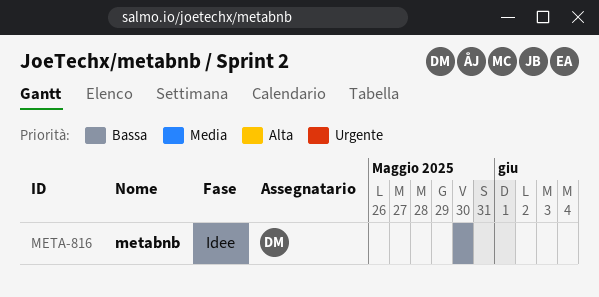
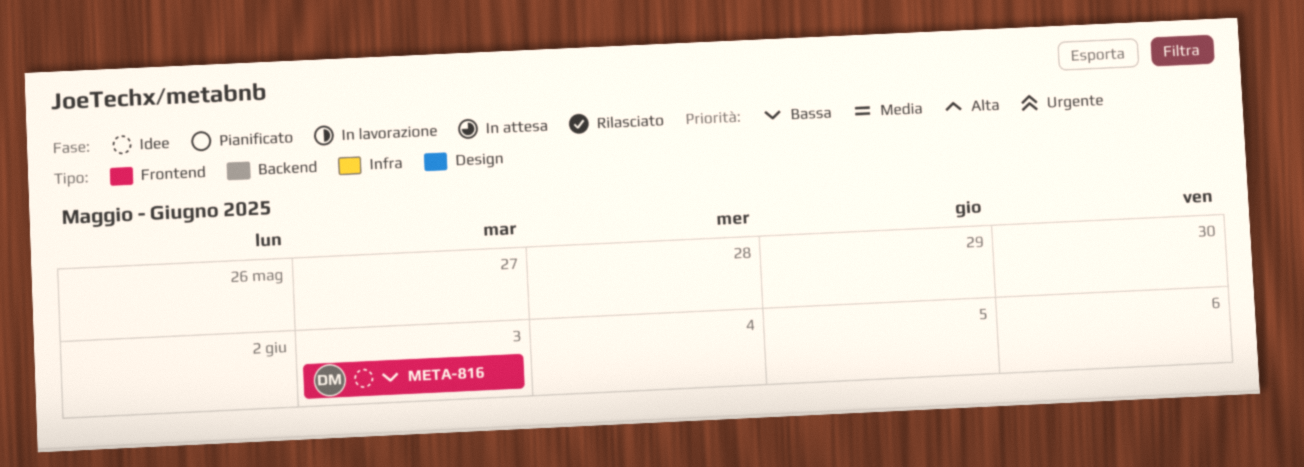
META-816, start: May 30 -> Jun 3
META-816, due: May 30 -> Jun 3

